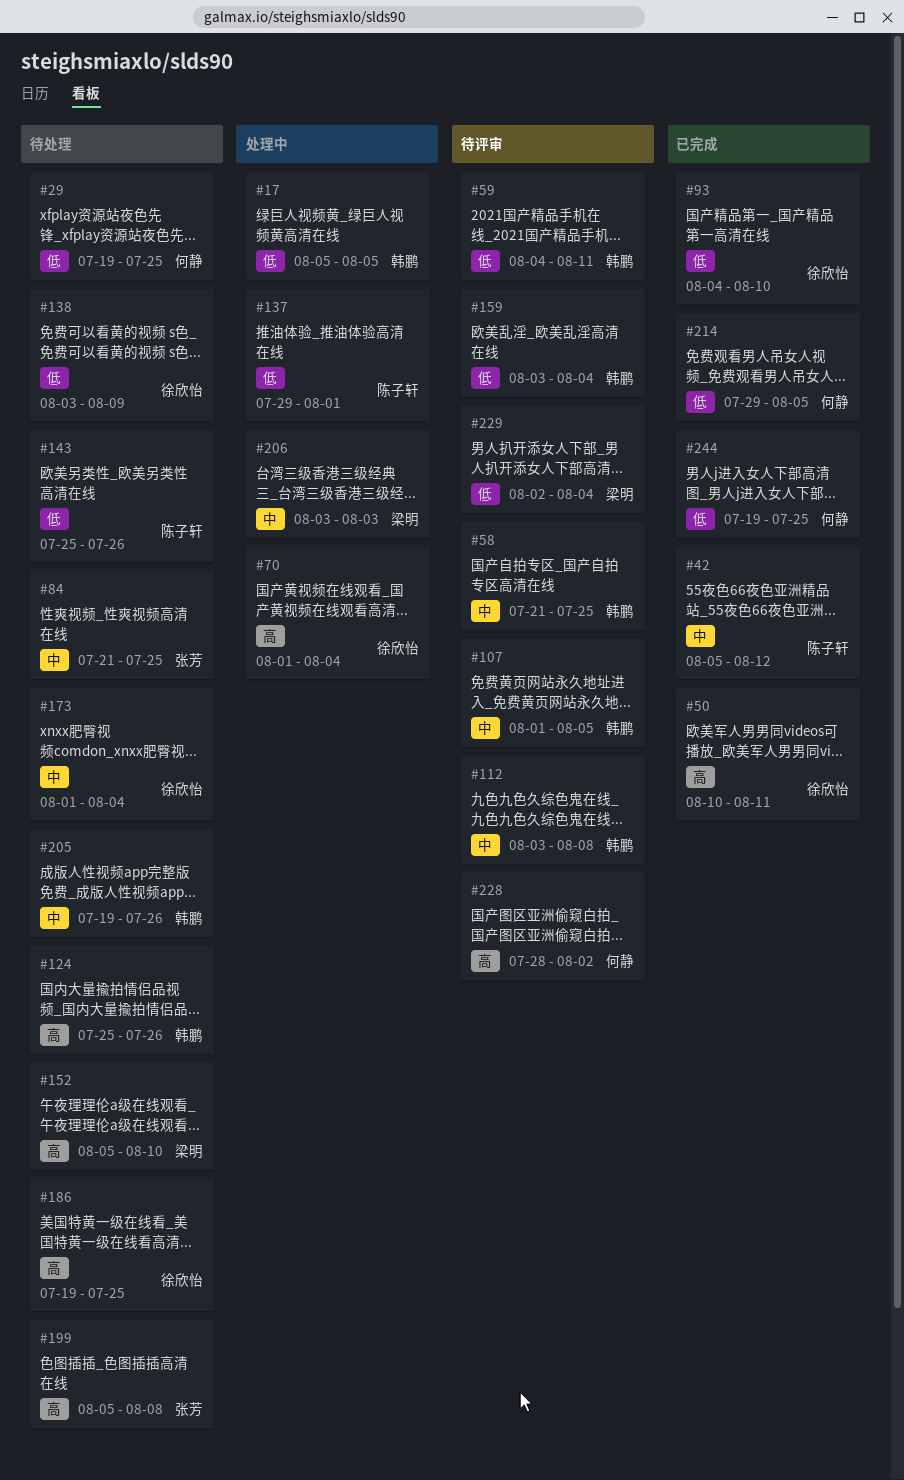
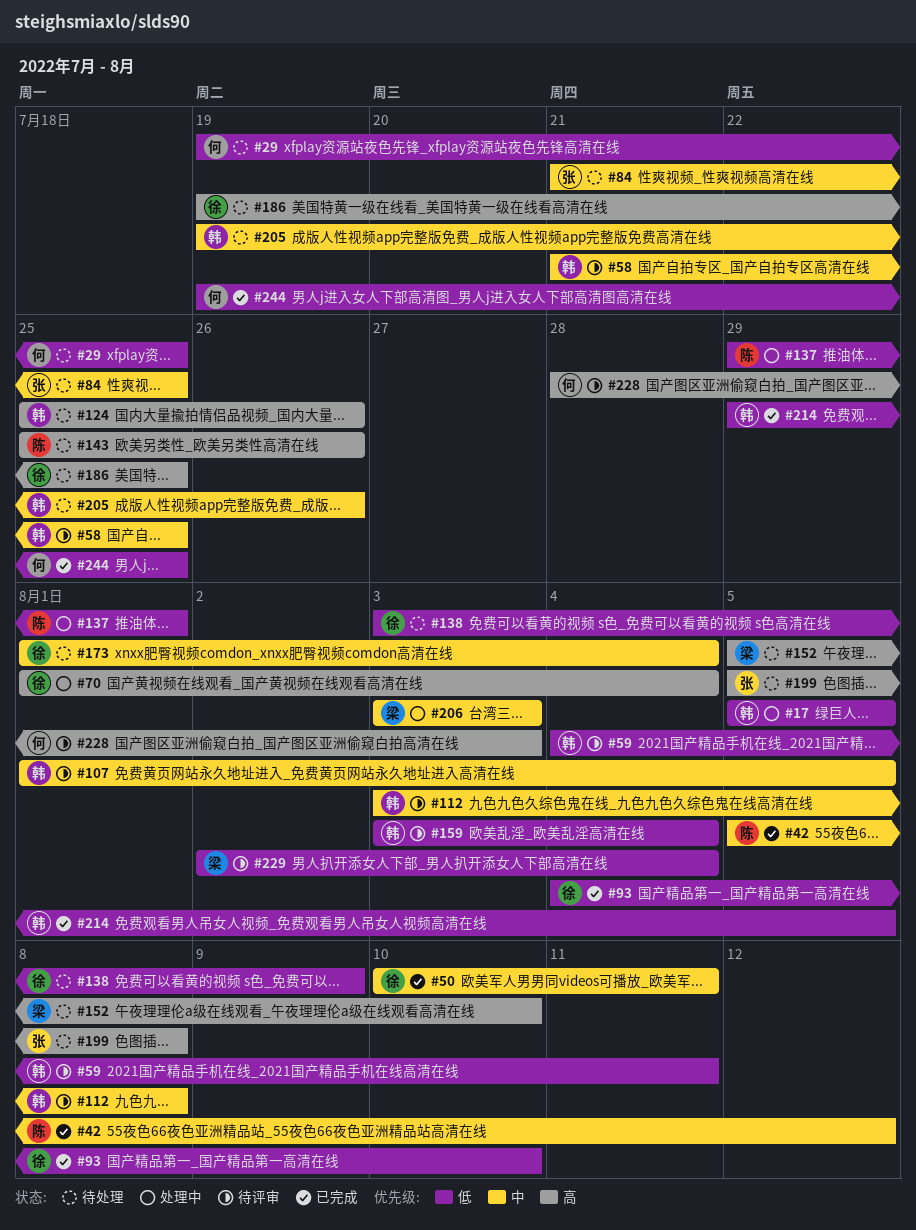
#50, priority: 高 -> 中
#143, priority: 低 -> 高
#214, owner: 何静 -> 韩鹏
#228, due: Aug 2 -> Aug 3

